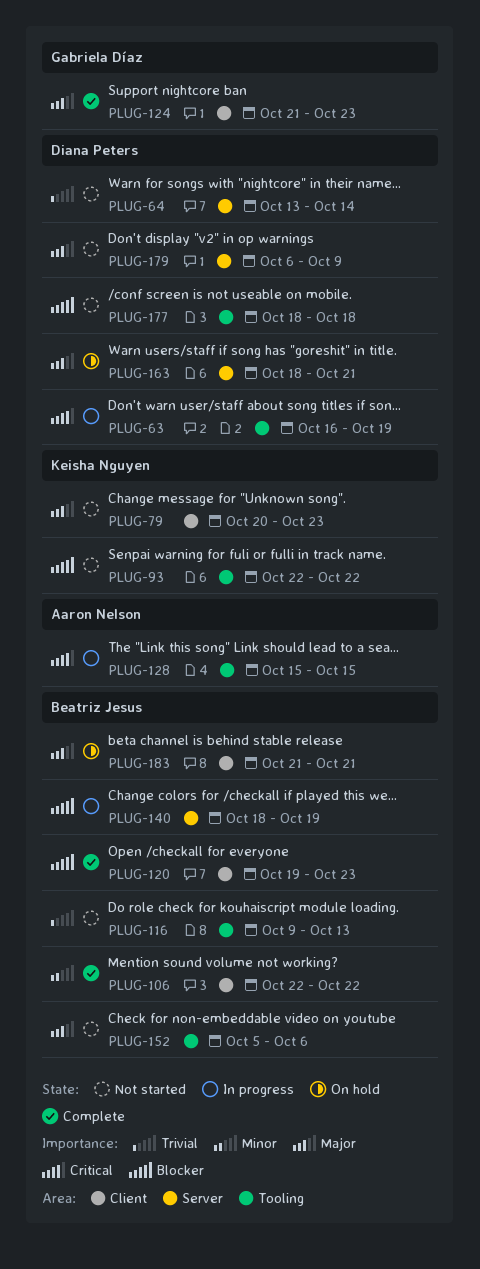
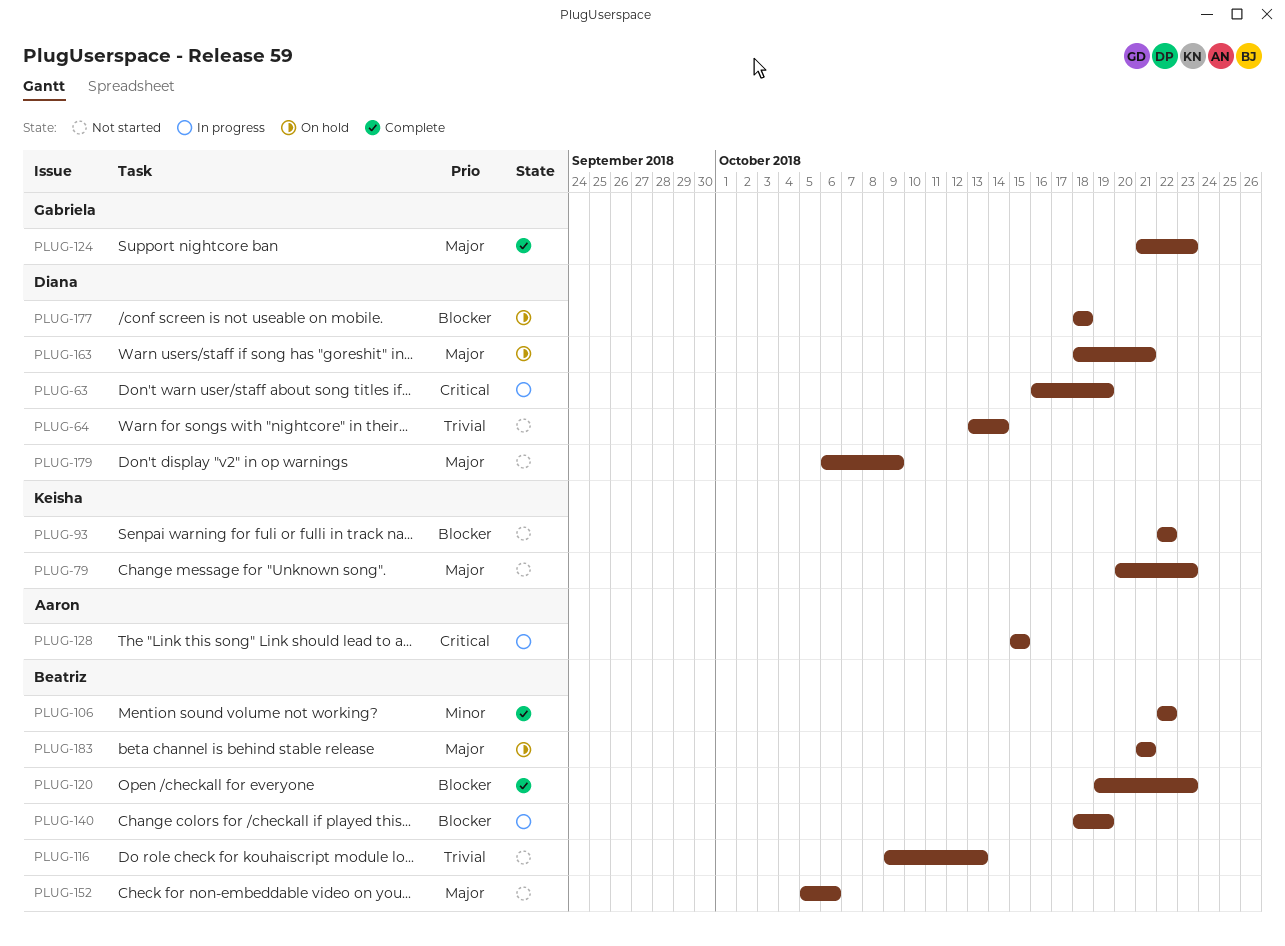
PLUG-177, status: Not started -> On hold

